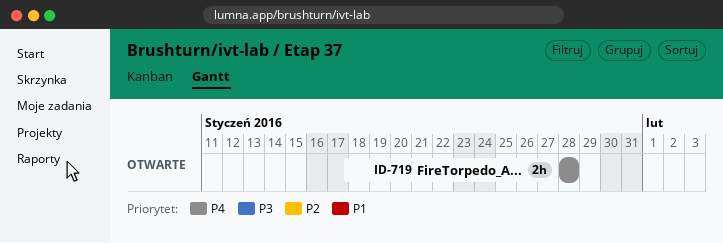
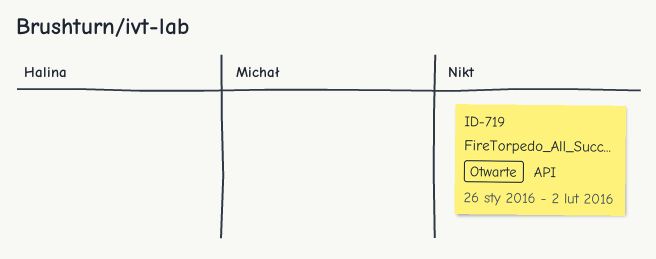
ID-719, start: Jan 28 -> Jan 26
ID-719, due: Jan 28 -> Feb 2

